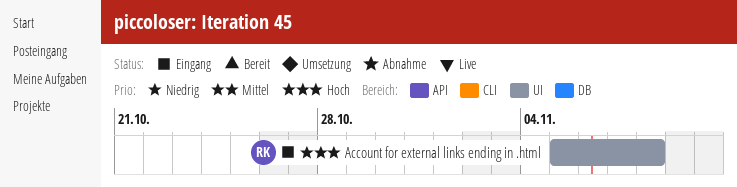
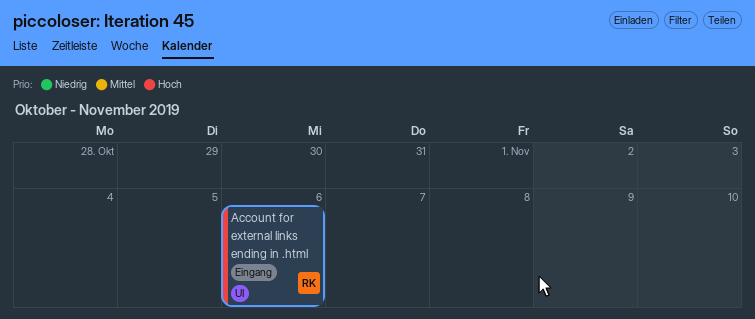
Account for external links ending in .html, due: Nov 8 -> Nov 6

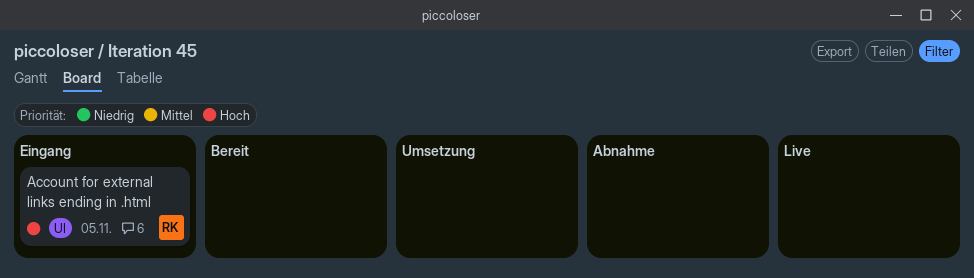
Account for external links ending in .html, due: Nov 6 -> Nov 5

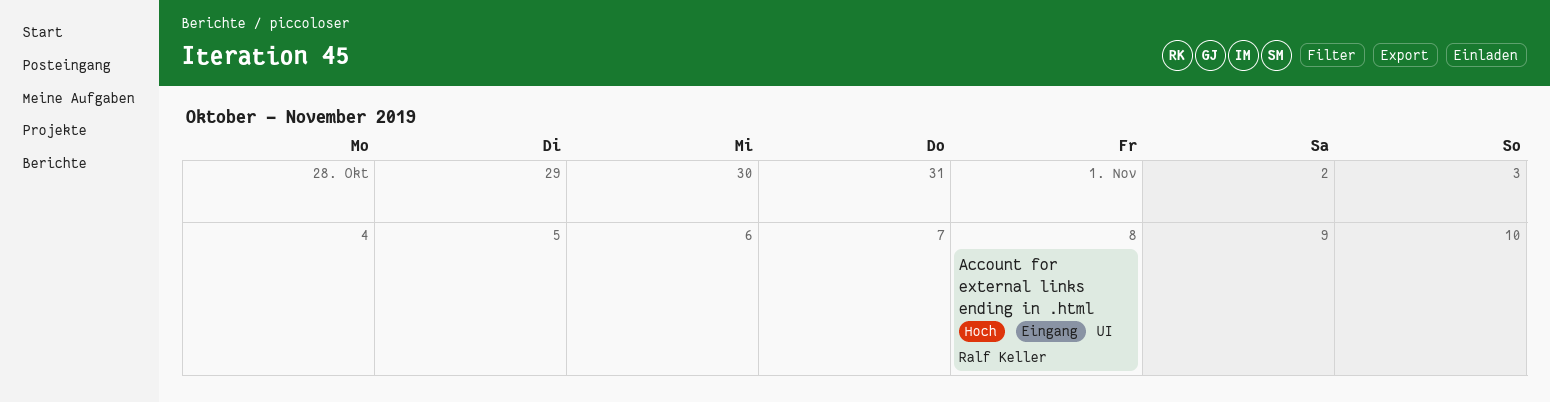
Account for external links ending in .html, due: Nov 5 -> Nov 8

